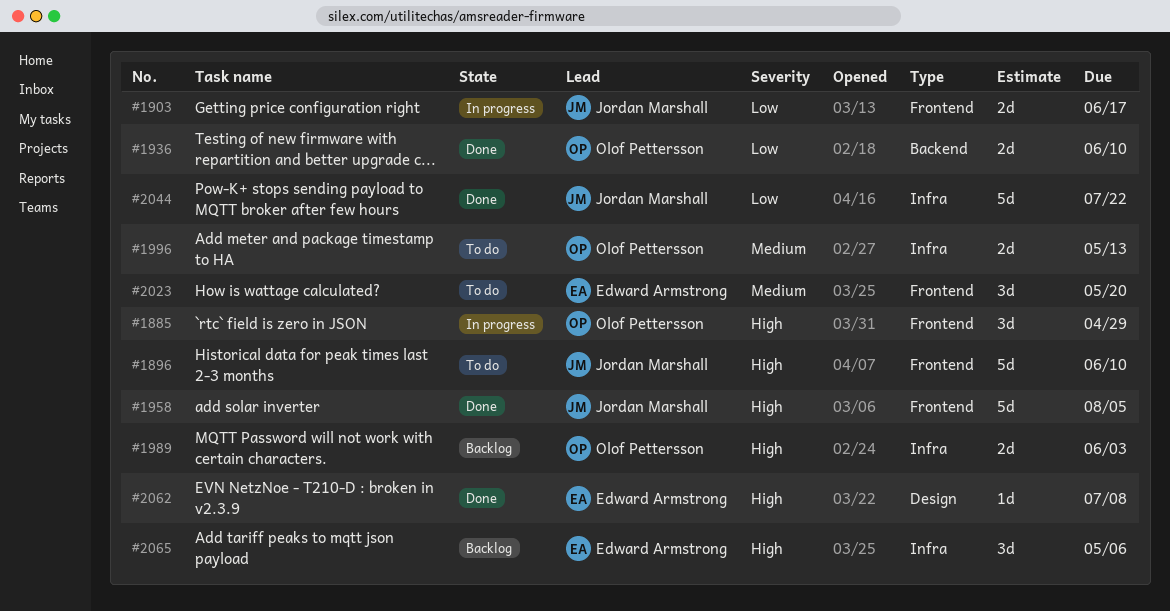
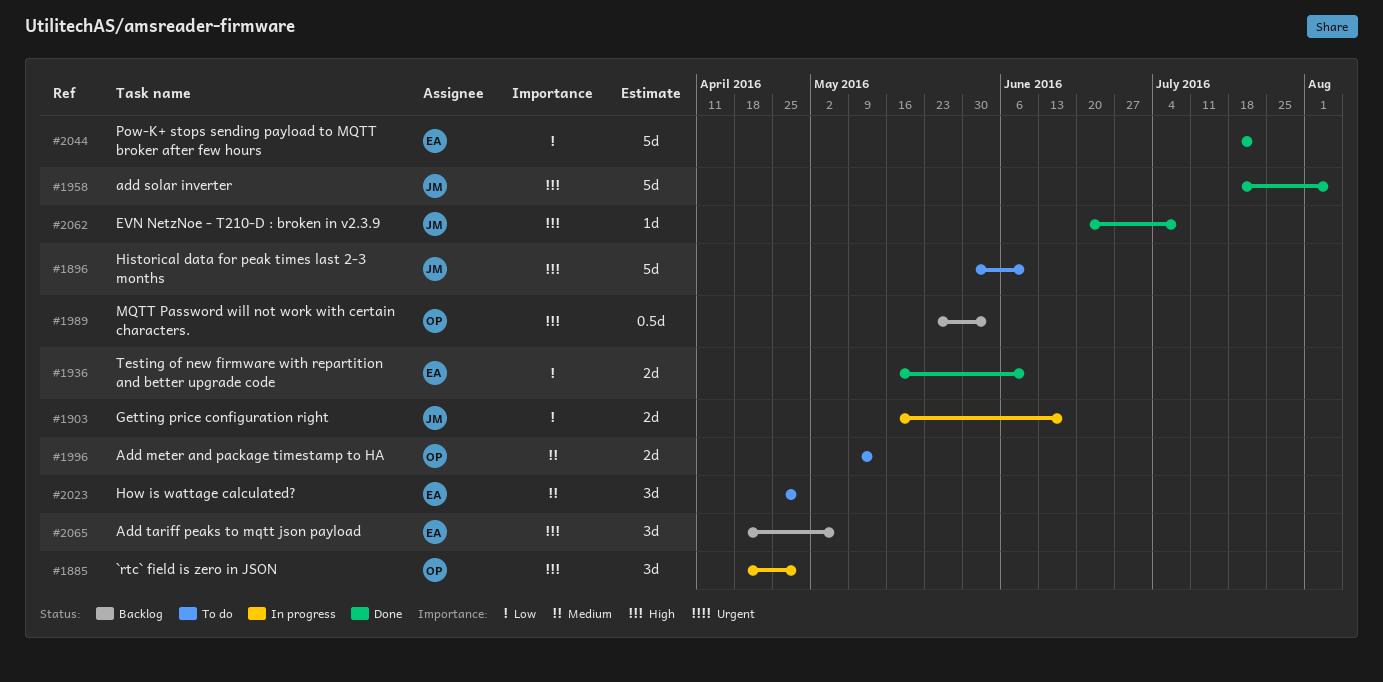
#1936, owner: Olof Pettersson -> Edward Armstrong
#1989, estimate: 2d -> 0.5d
#2023, due: May 20 -> Apr 29
#2044, owner: Jordan Marshall -> Edward Armstrong
#2062, owner: Edward Armstrong -> Jordan Marshall

